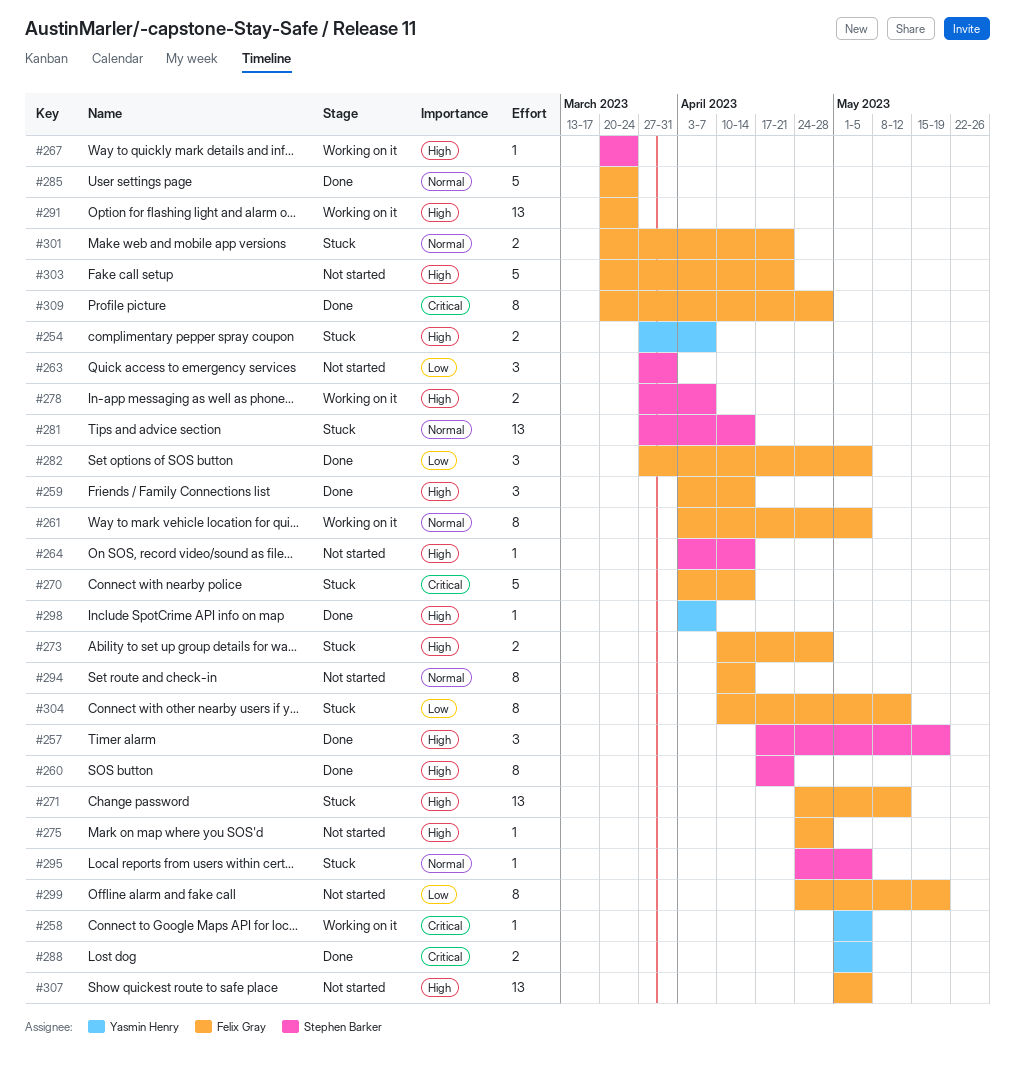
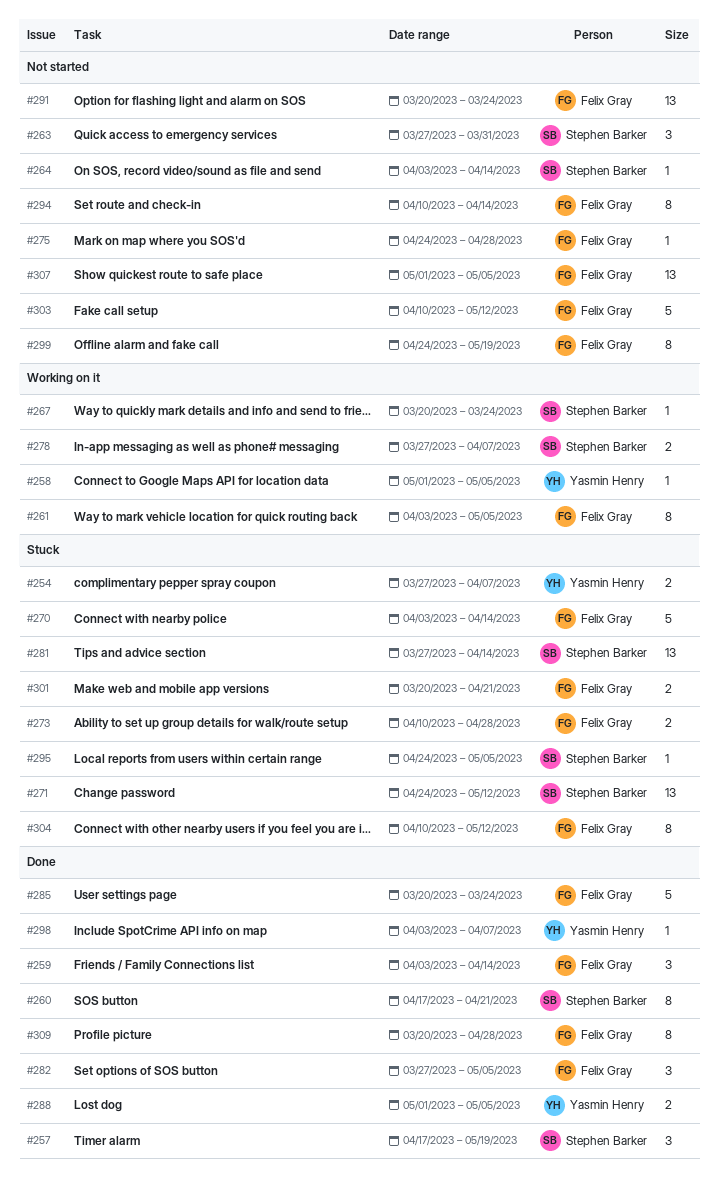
#271, owner: Felix Gray -> Stephen Barker
#291, status: Working on it -> Not started
#303, start: Mar 20 -> Apr 10
#303, due: Apr 21 -> May 12

